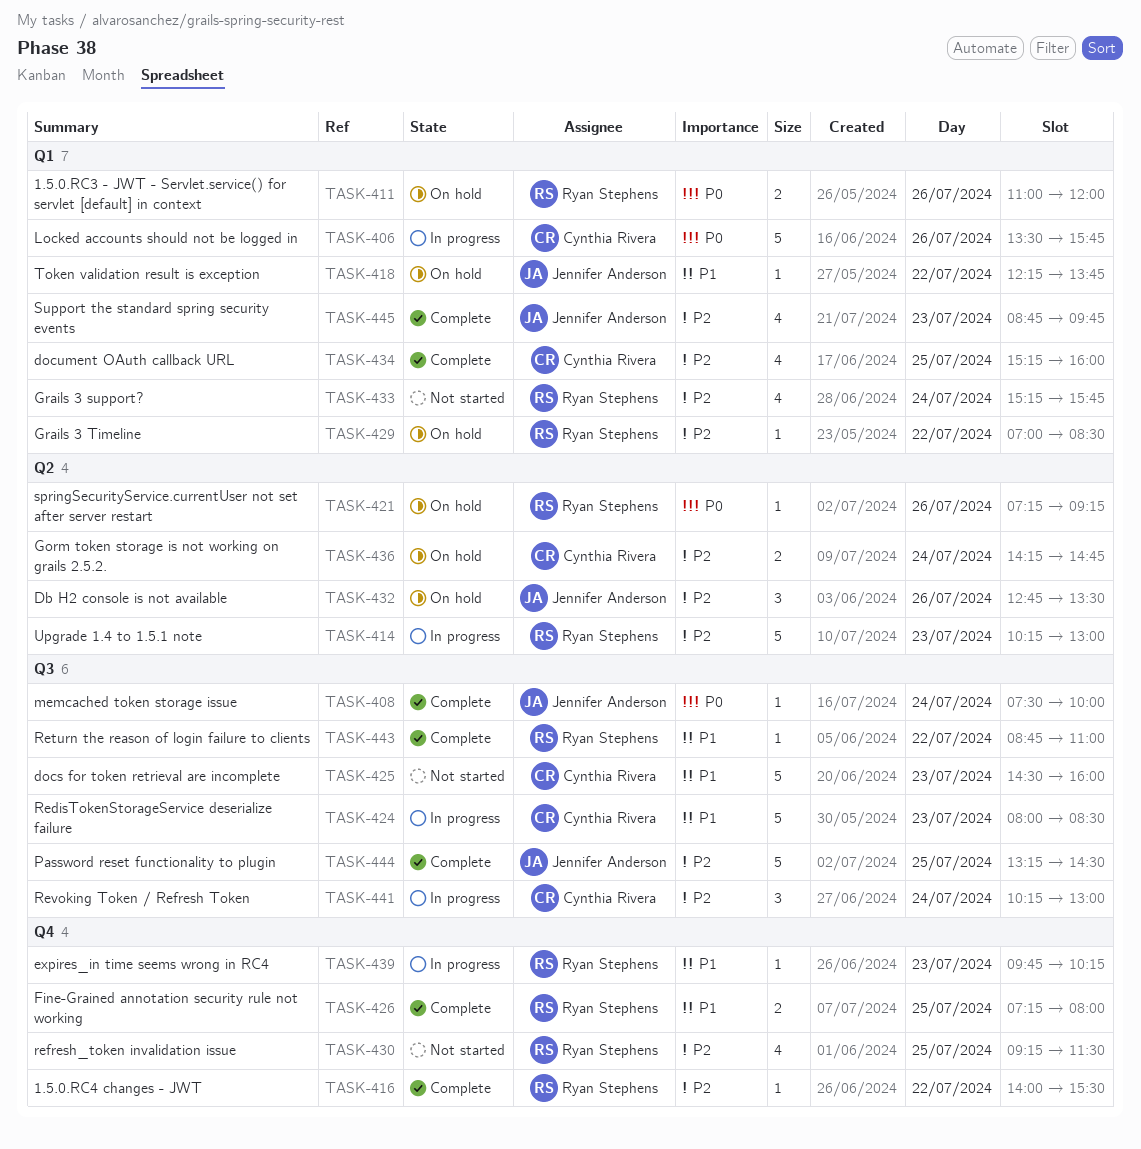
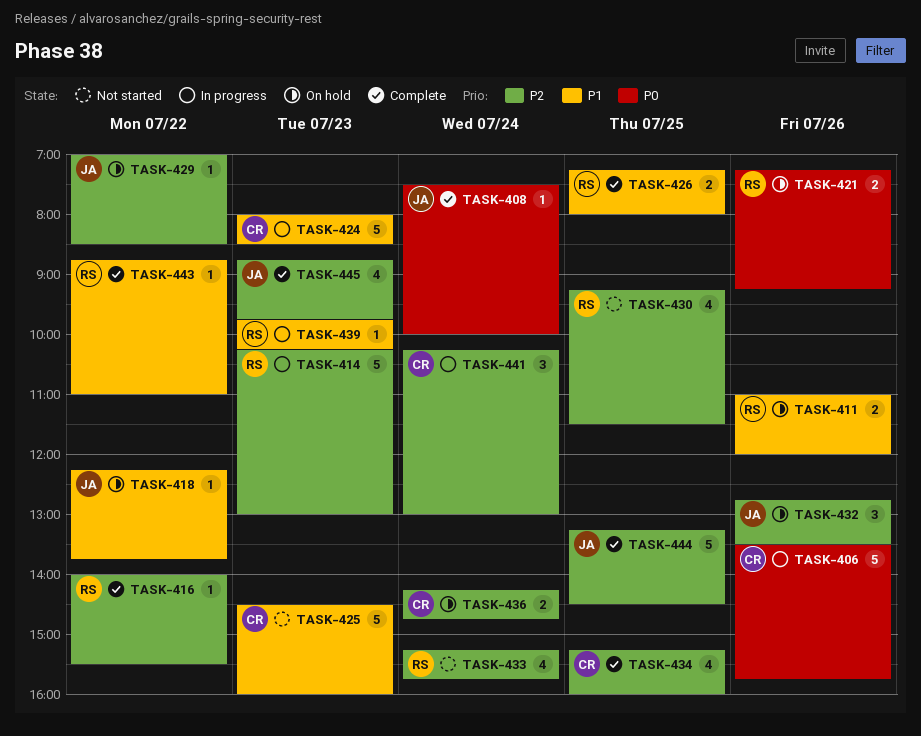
TASK-411, priority: P0 -> P1
TASK-421, estimate: 1 -> 2
TASK-429, owner: Ryan Stephens -> Jennifer Anderson

